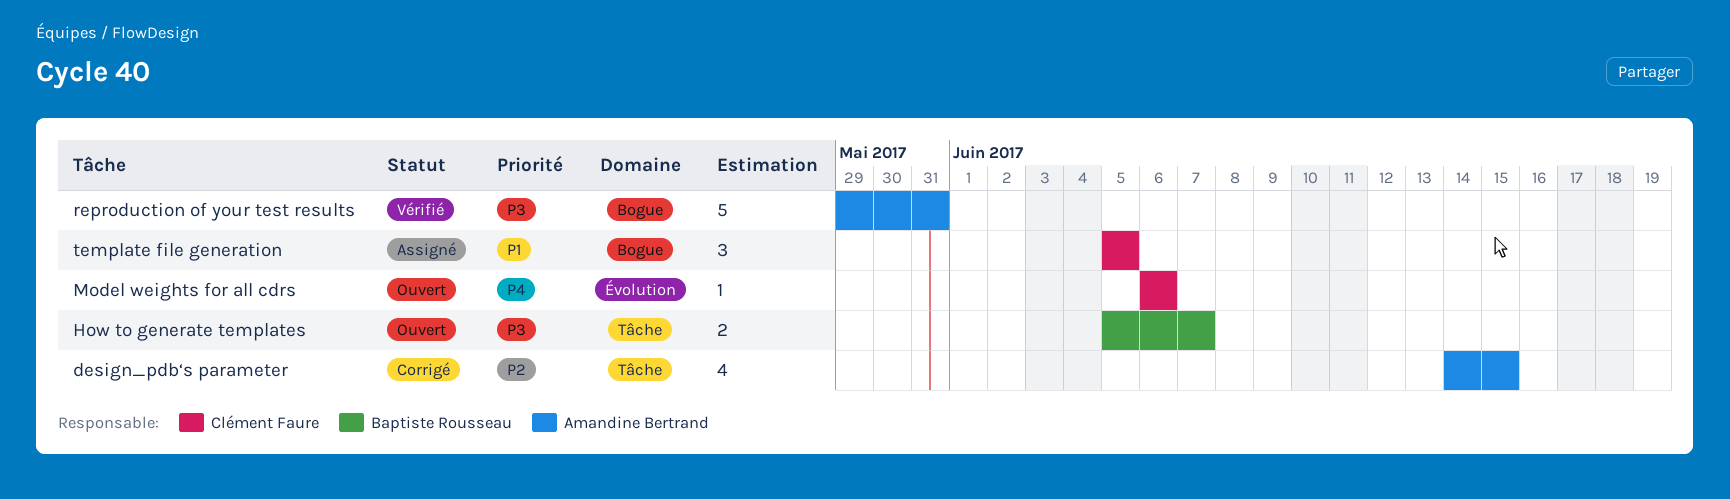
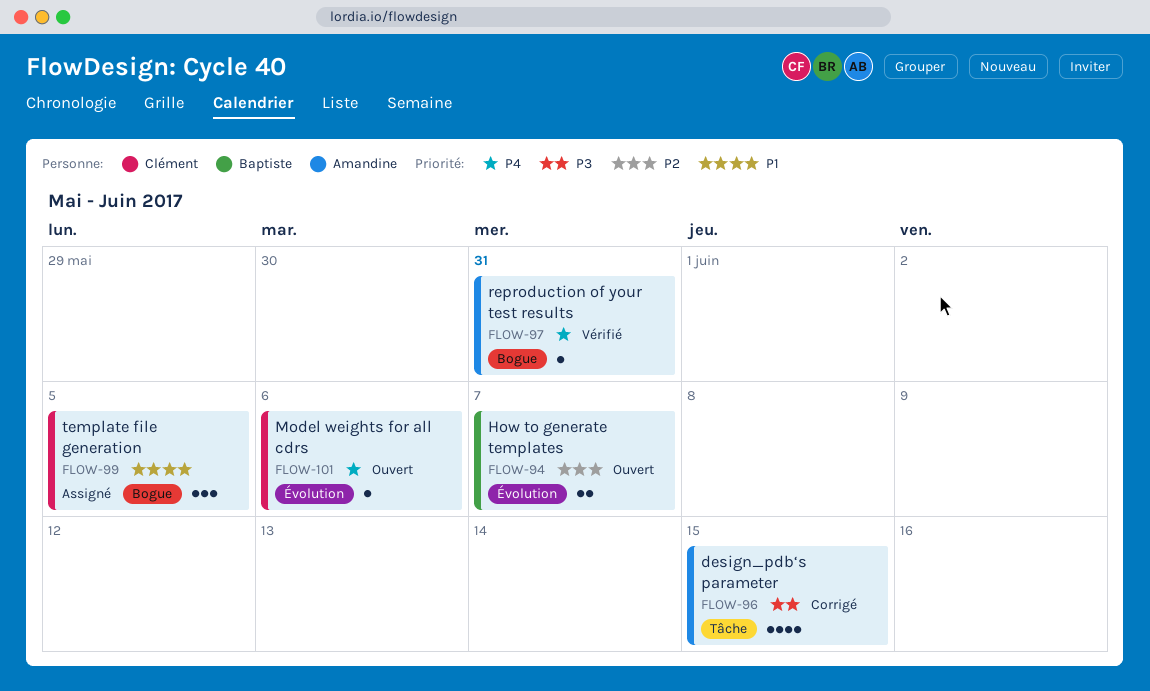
design_pdb‘s parameter, priority: P2 -> P3
How to generate templates, priority: P3 -> P2
How to generate templates, label: Tâche -> Évolution
reproduction of your test results, priority: P3 -> P4
reproduction of your test results, estimate: 5 -> 1

